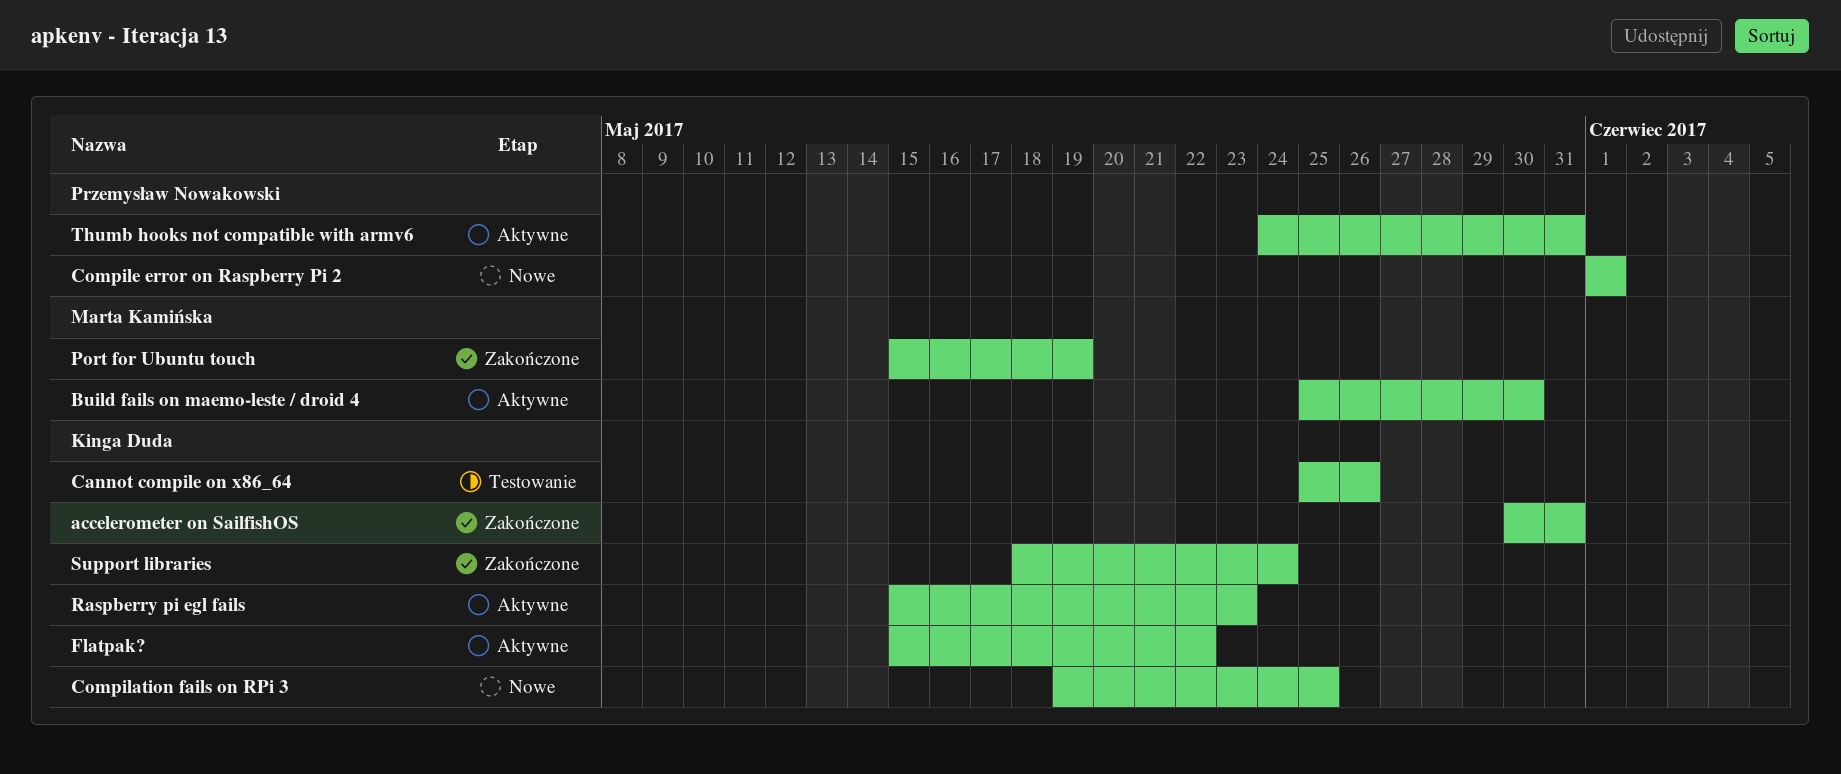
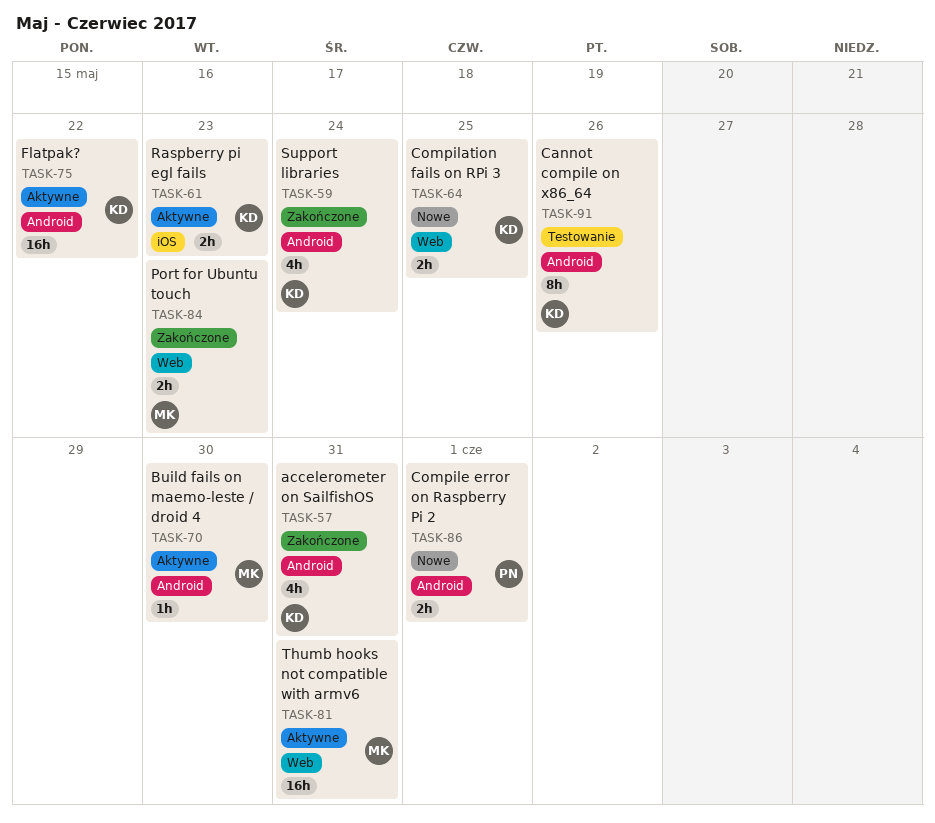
Port for Ubuntu touch, due: May 19 -> May 23
Thumb hooks not compatible with armv6, owner: Przemysław Nowakowski -> Marta Kamińska

